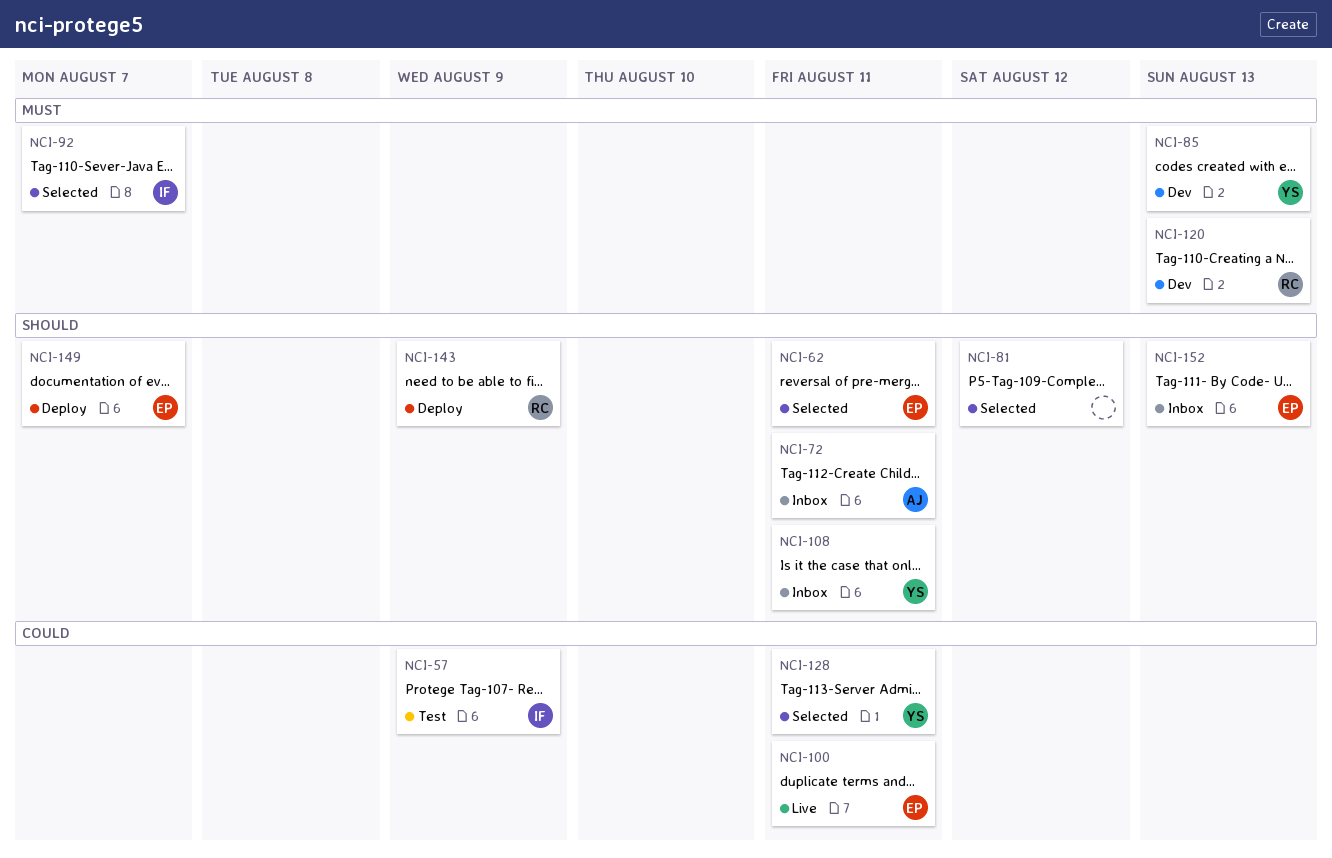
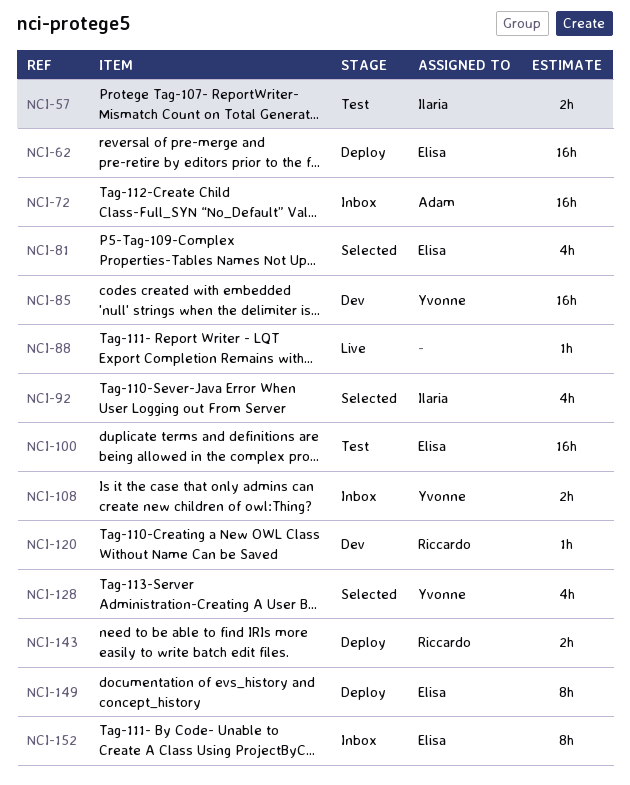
NCI-62, status: Selected -> Deploy
NCI-81, owner: none -> Elisa
NCI-88: none -> present
NCI-100, status: Live -> Test

